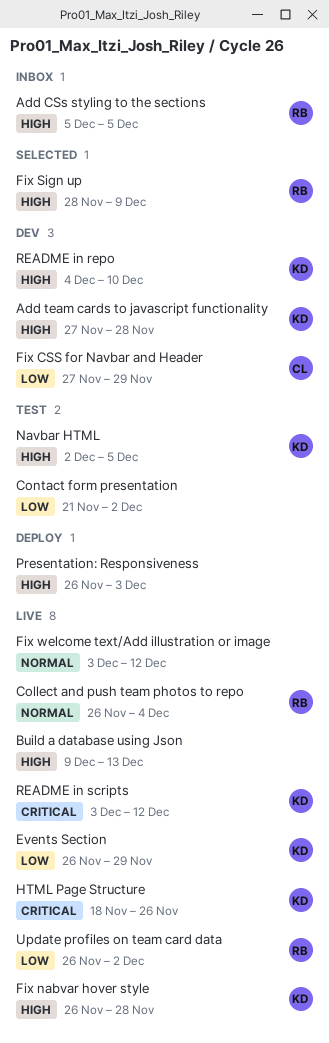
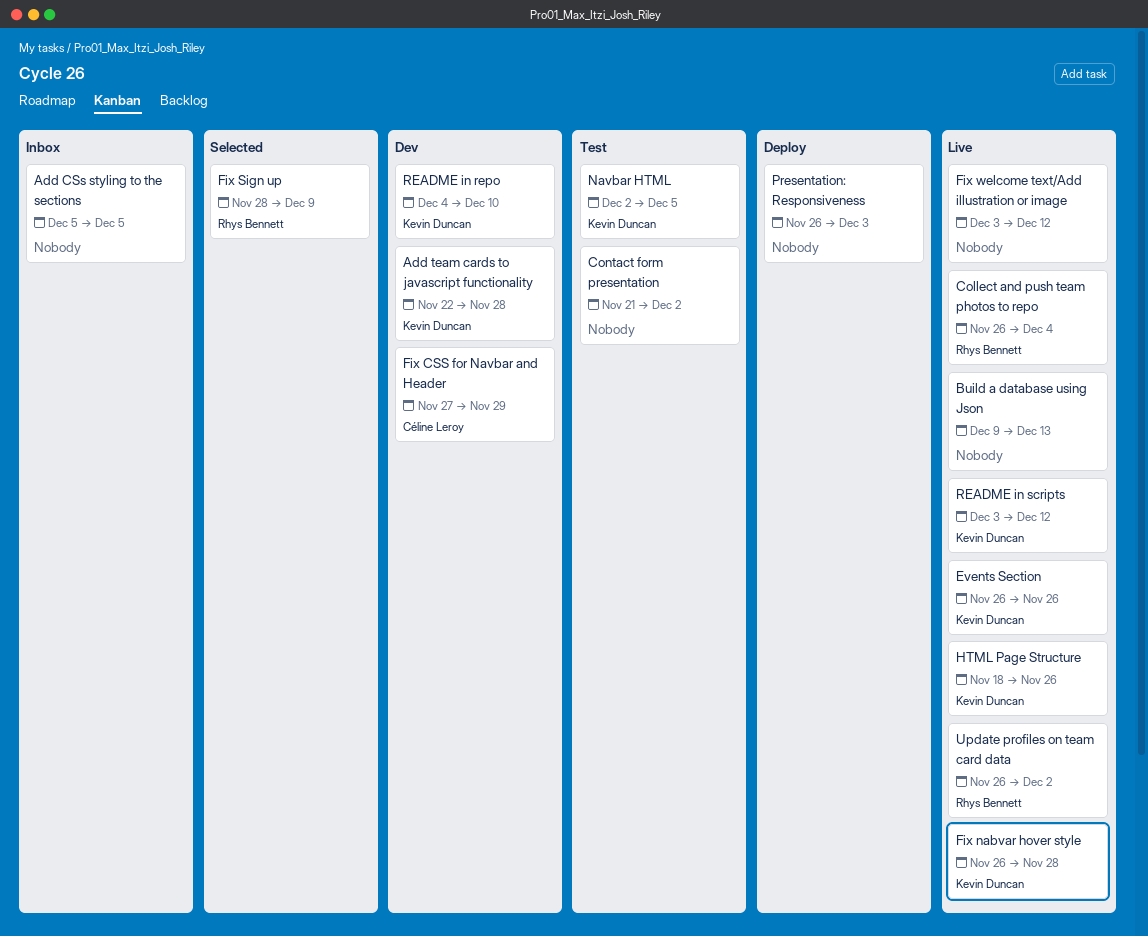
Add CSs styling to the sections, owner: Rhys Bennett -> none
Add team cards to javascript functionality, start: Nov 27 -> Nov 22
Events Section, due: Nov 29 -> Nov 26

